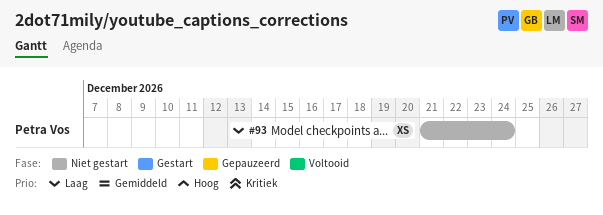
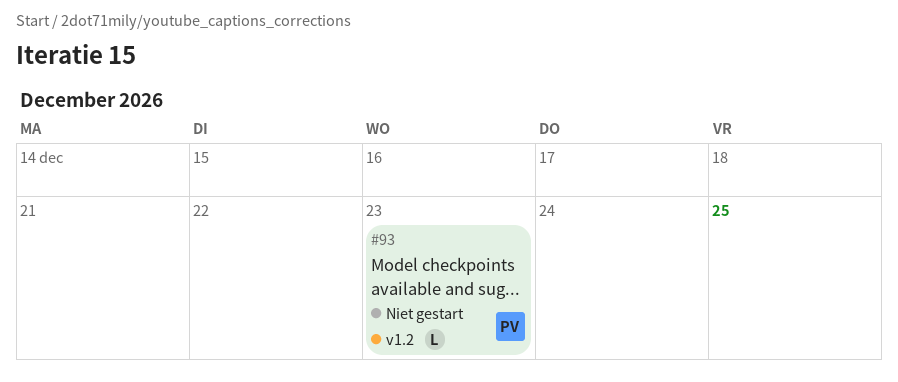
#93, estimate: XS -> L
#93, due: Dec 24 -> Dec 23

